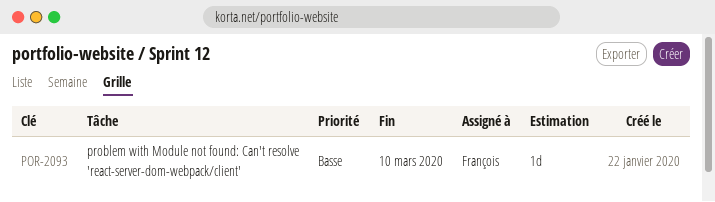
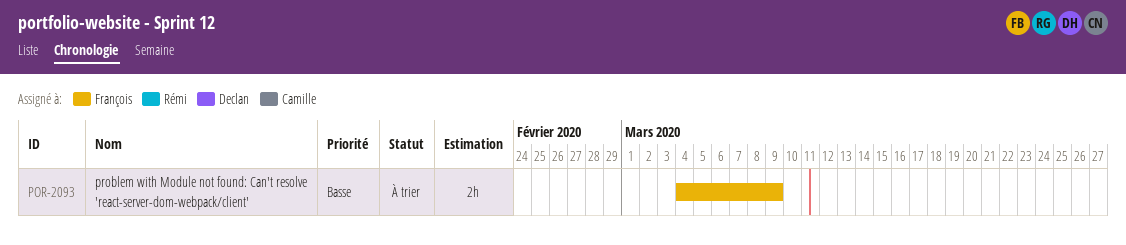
POR-2093, estimate: 1d -> 2h
POR-2093, due: Mar 10 -> Mar 9

